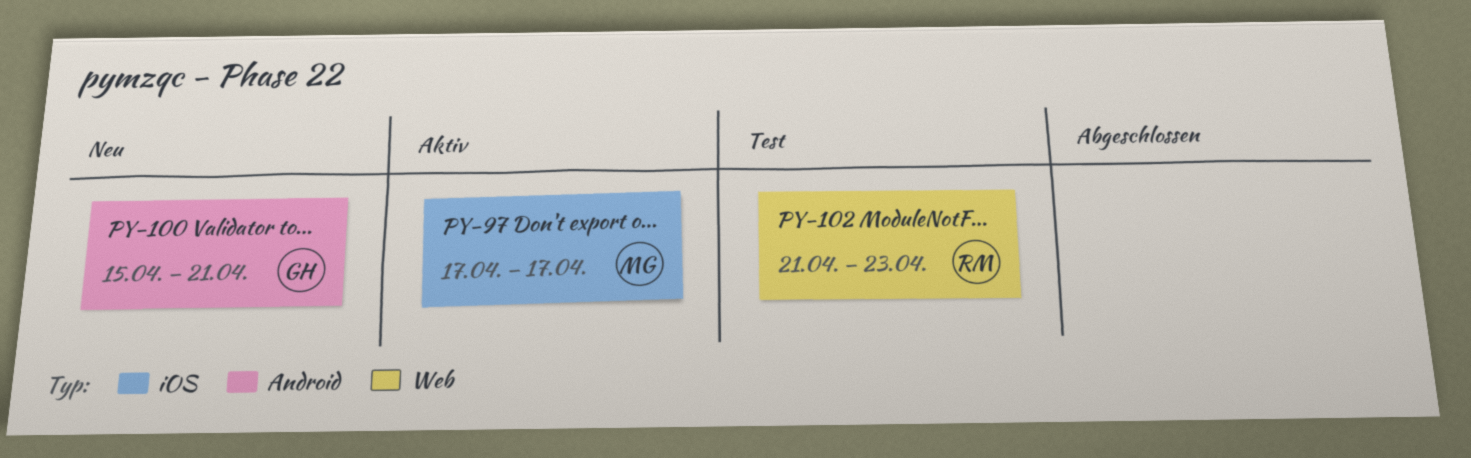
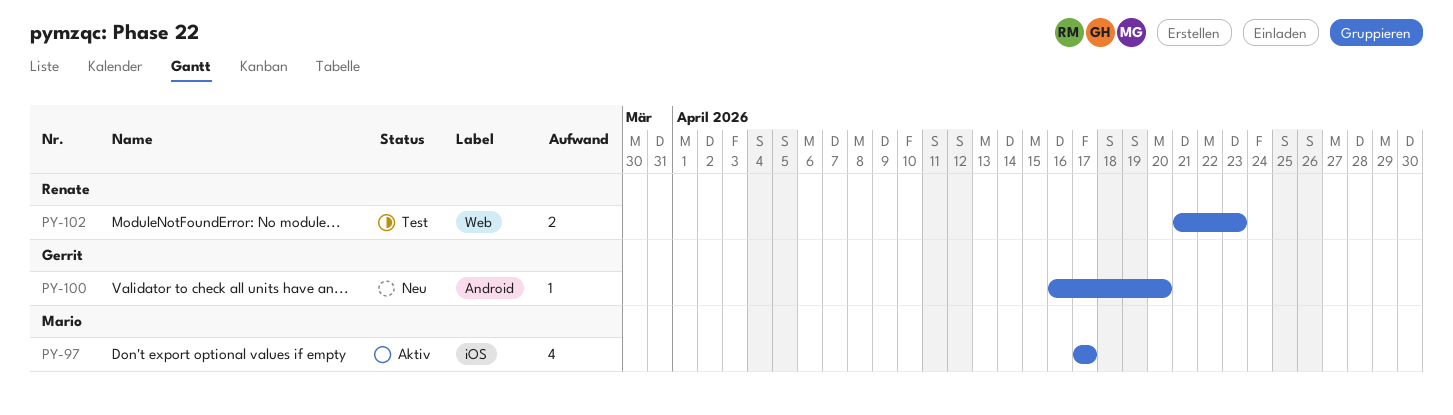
PY-100, start: Apr 15 -> Apr 16
PY-100, due: Apr 21 -> Apr 20

